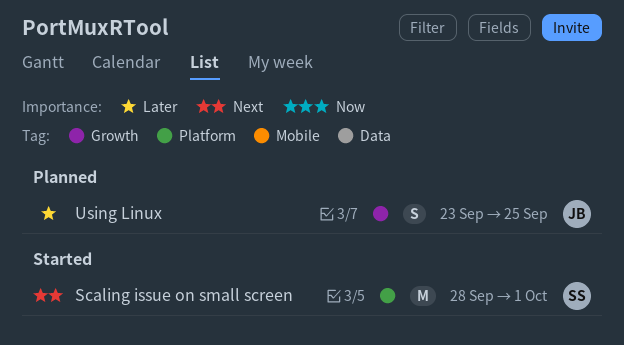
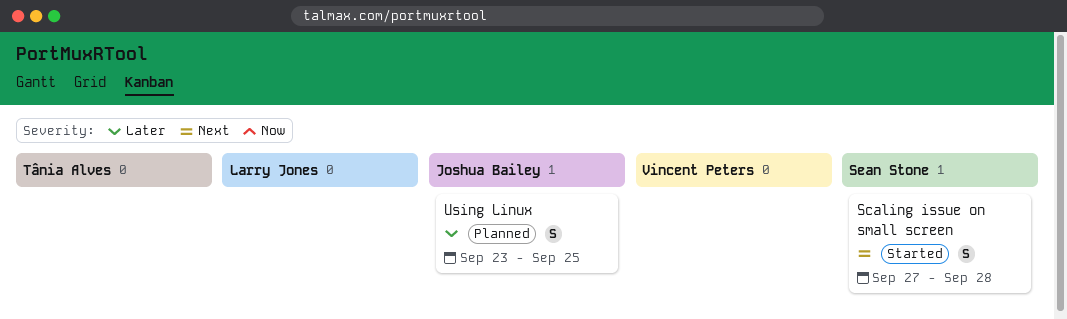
Scaling issue on small screen, estimate: M -> S
Scaling issue on small screen, start: Sep 28 -> Sep 27
Scaling issue on small screen, due: Oct 1 -> Sep 28

